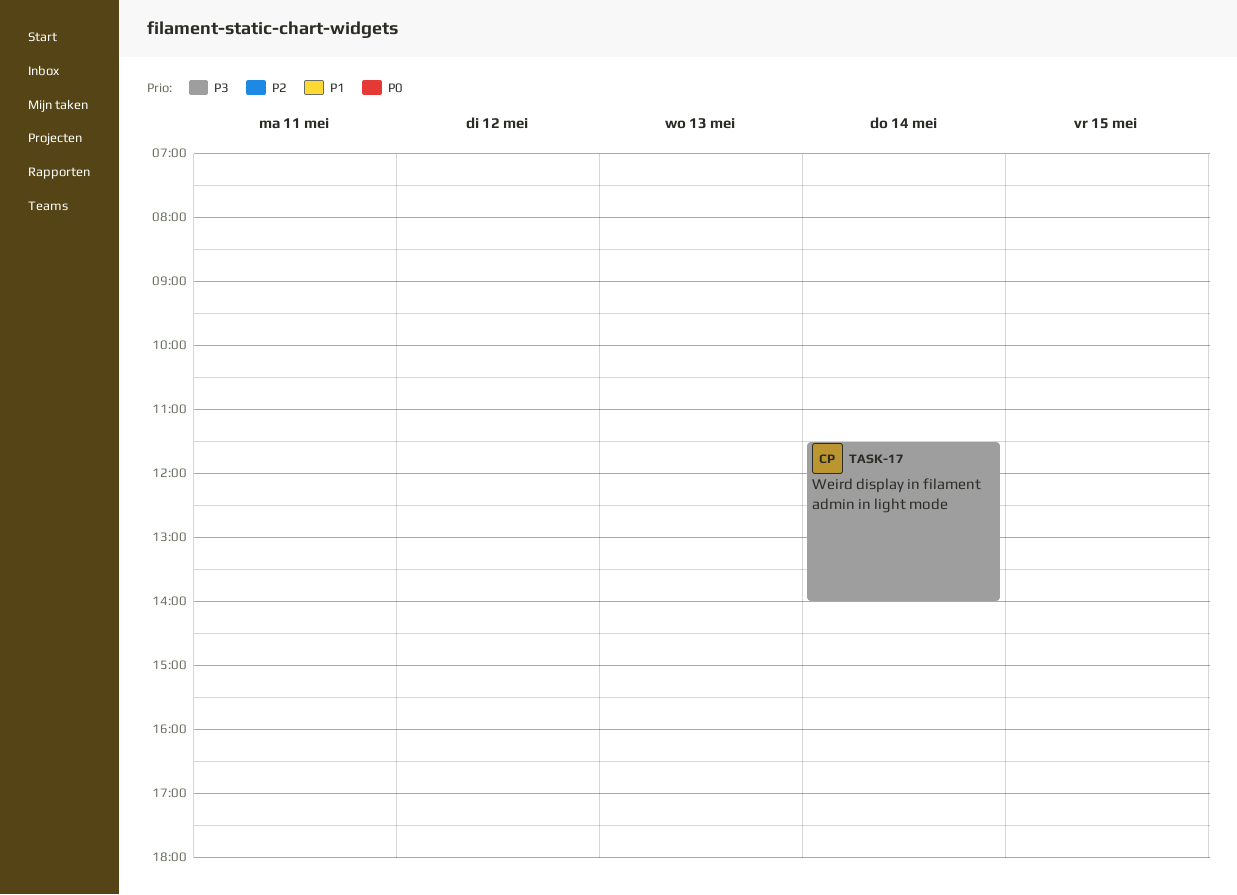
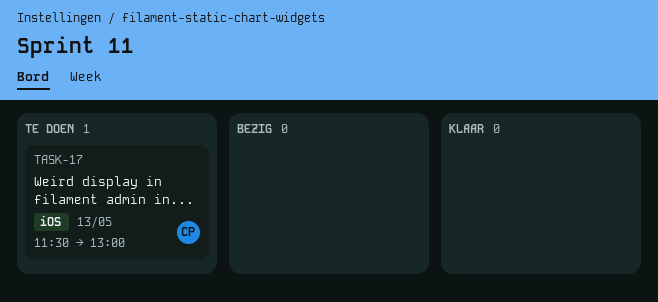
TASK-17, day: May 14 -> May 13
TASK-17, ends: 14:00 -> 13:00

